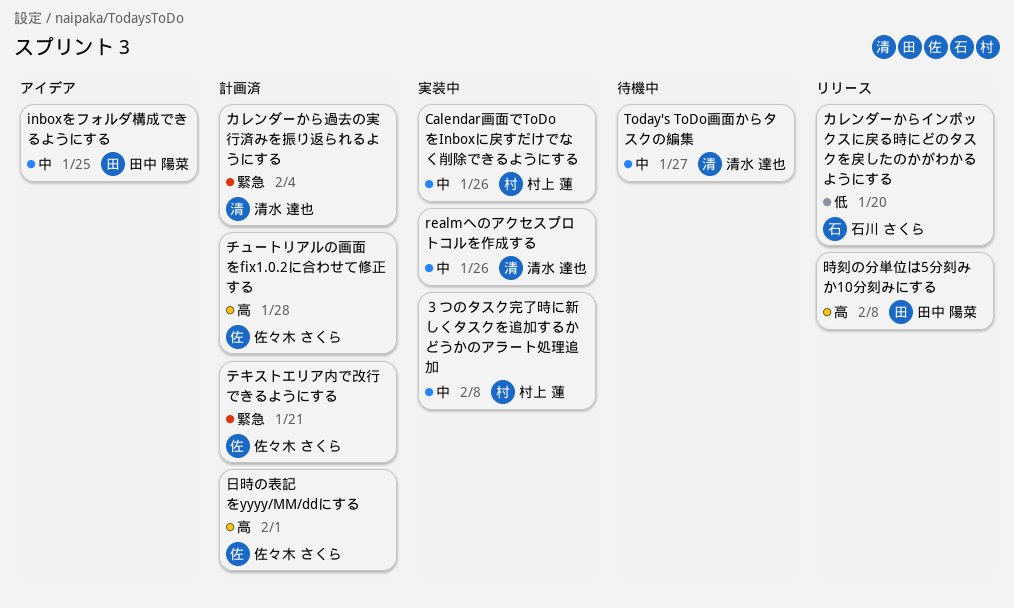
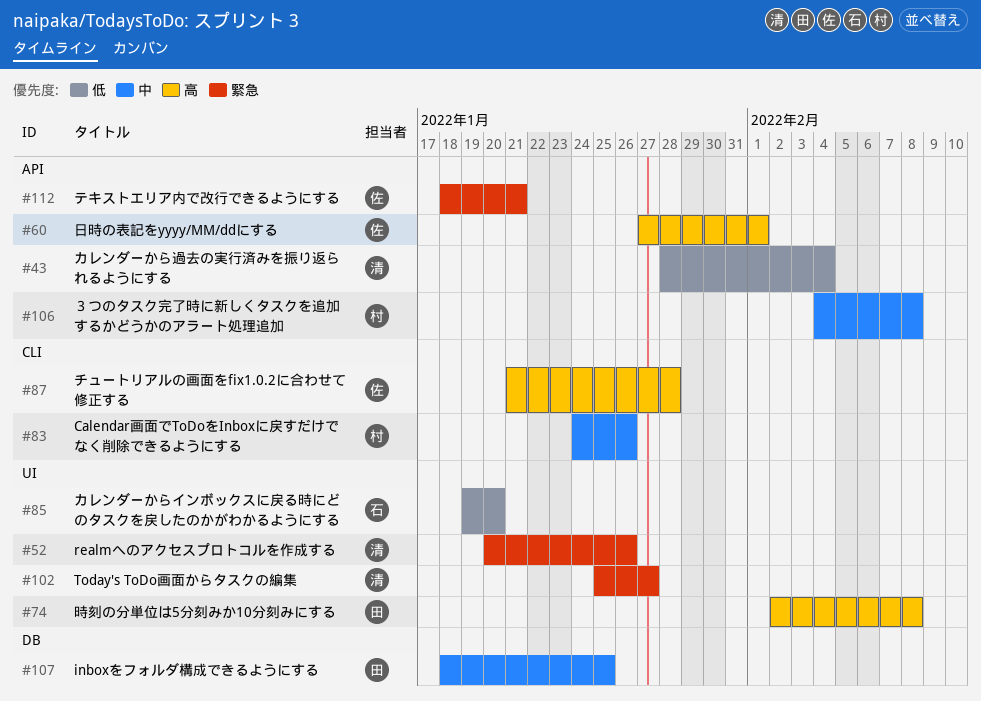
realmへのアクセスプロトコルを作成する, priority: 中 -> 緊急
Today's ToDo画面からタスクの編集, priority: 中 -> 緊急
カレンダーから過去の実行済みを振り返られるようにする, priority: 緊急 -> 低

